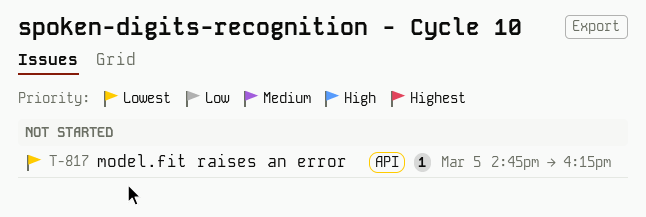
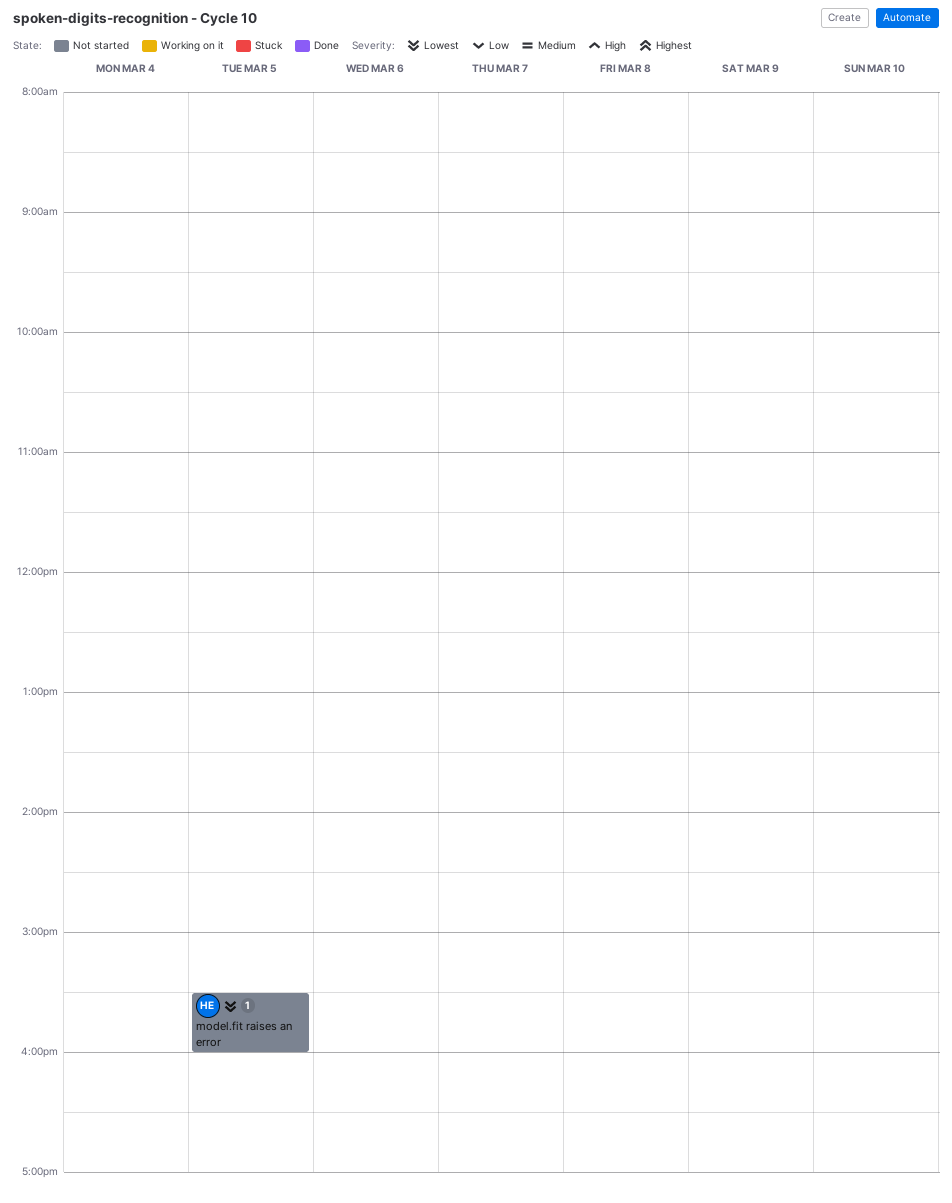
model.fit raises an error, begins: 14:45 -> 15:30
model.fit raises an error, ends: 16:15 -> 16:00

